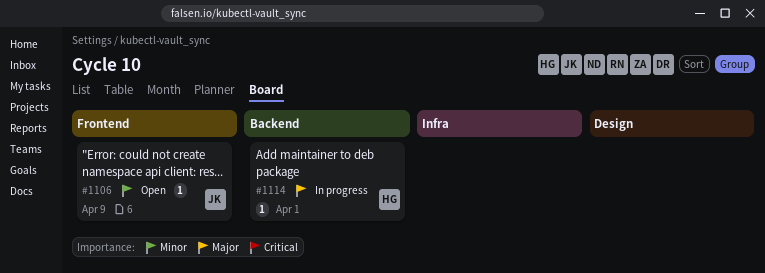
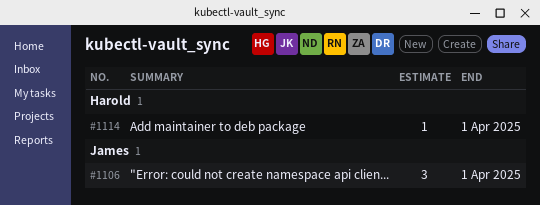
#1106, estimate: 1 -> 3
#1106, due: Apr 9 -> Apr 1

